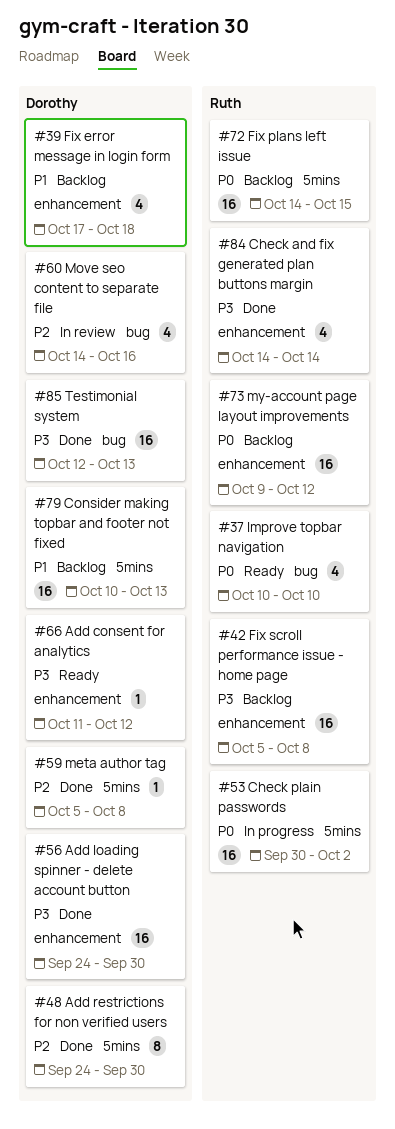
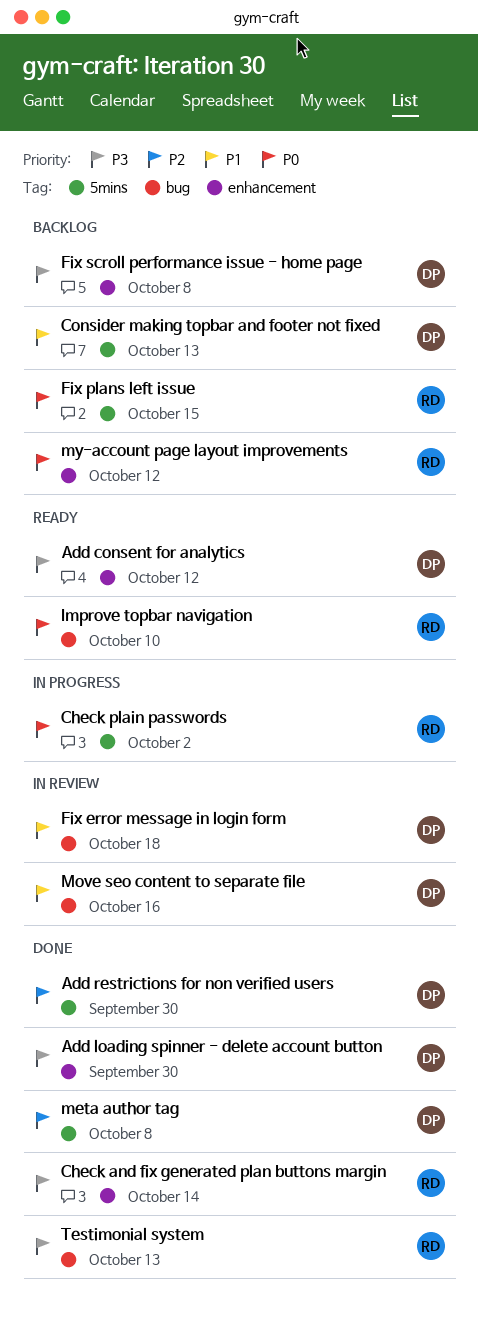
Fix error message in login form, status: Backlog -> In review
Fix error message in login form, label: enhancement -> bug
Fix scroll performance issue - home page, owner: Ruth -> Dorothy
Move seo content to separate file, priority: P2 -> P1
Testimonial system, owner: Dorothy -> Ruth

